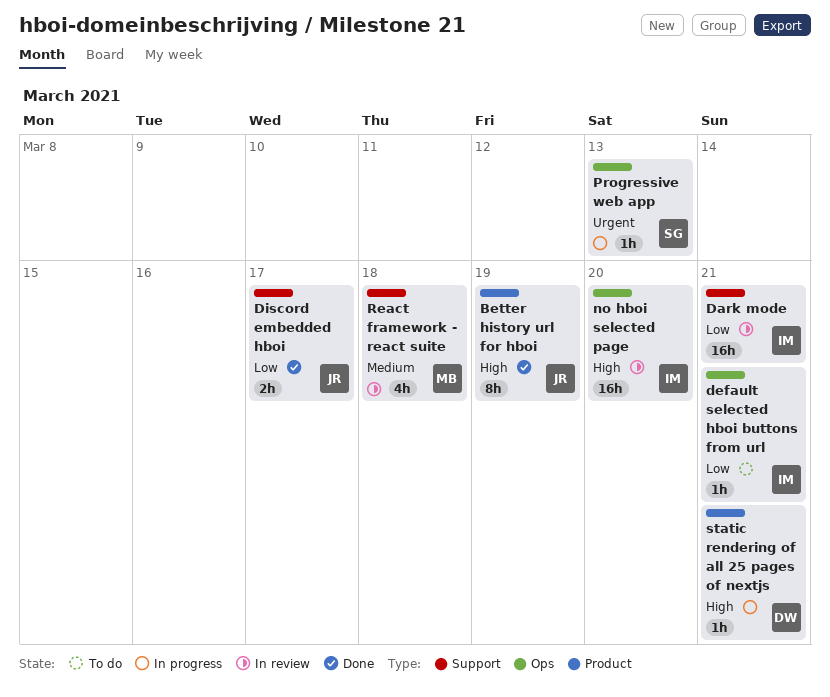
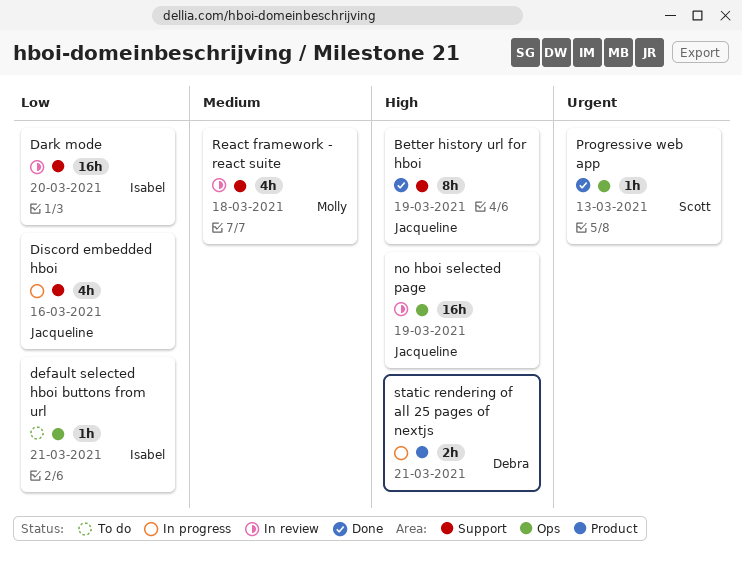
Better history url for hboi, label: Product -> Support
Dark mode, due: Mar 21 -> Mar 20
Discord embedded hboi, status: Done -> In progress
Discord embedded hboi, estimate: 2h -> 4h
Discord embedded hboi, due: Mar 17 -> Mar 16
no hboi selected page, owner: Isabel -> Jacqueline
no hboi selected page, due: Mar 20 -> Mar 19
Progressive web app, status: In progress -> Done
static rendering of all 25 pages of nextjs, estimate: 1h -> 2h

